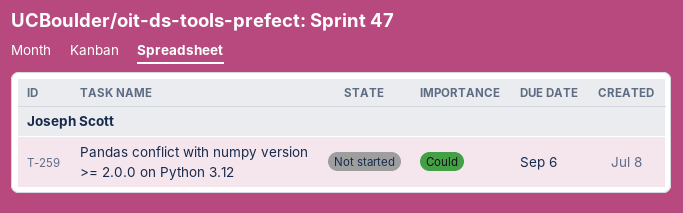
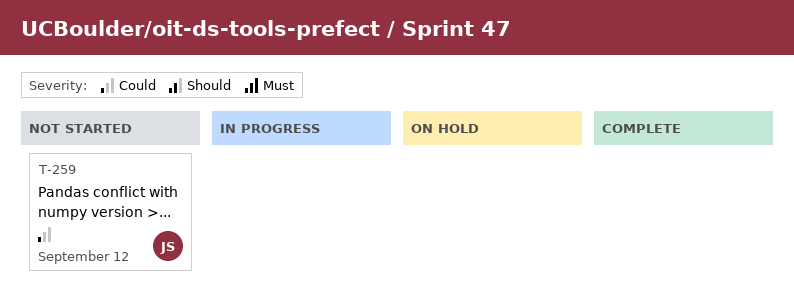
T-259, due: Sep 6 -> Sep 12

